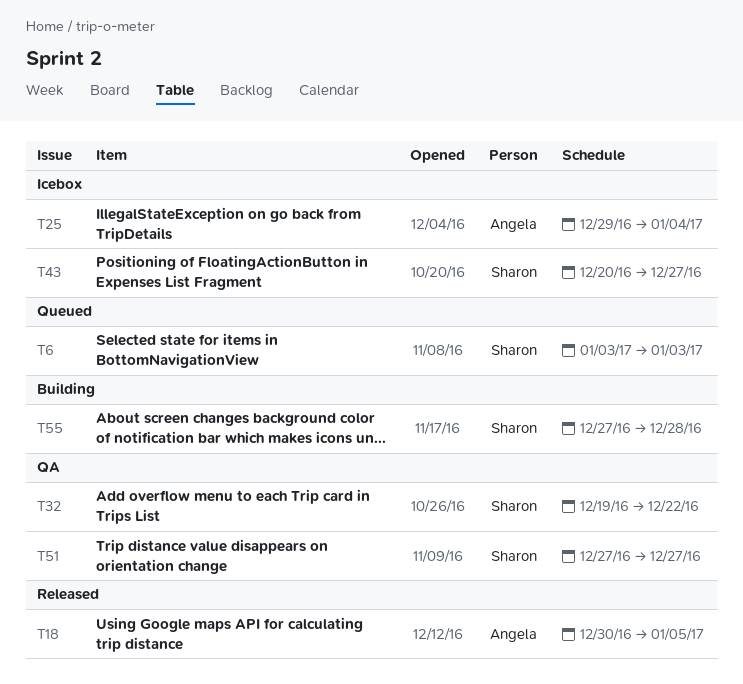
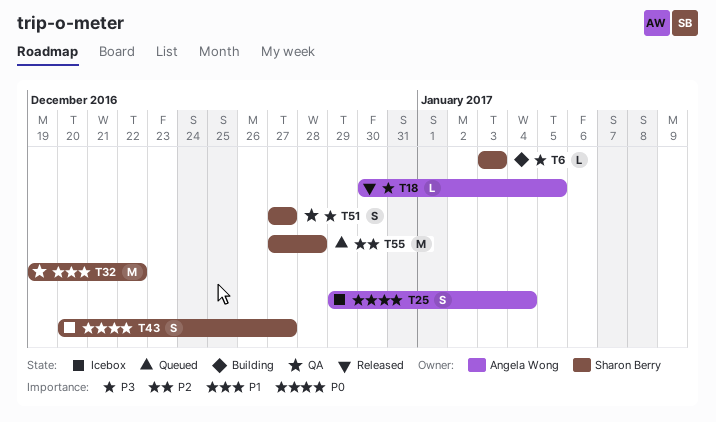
T6, status: Queued -> Building
T55, status: Building -> Queued

